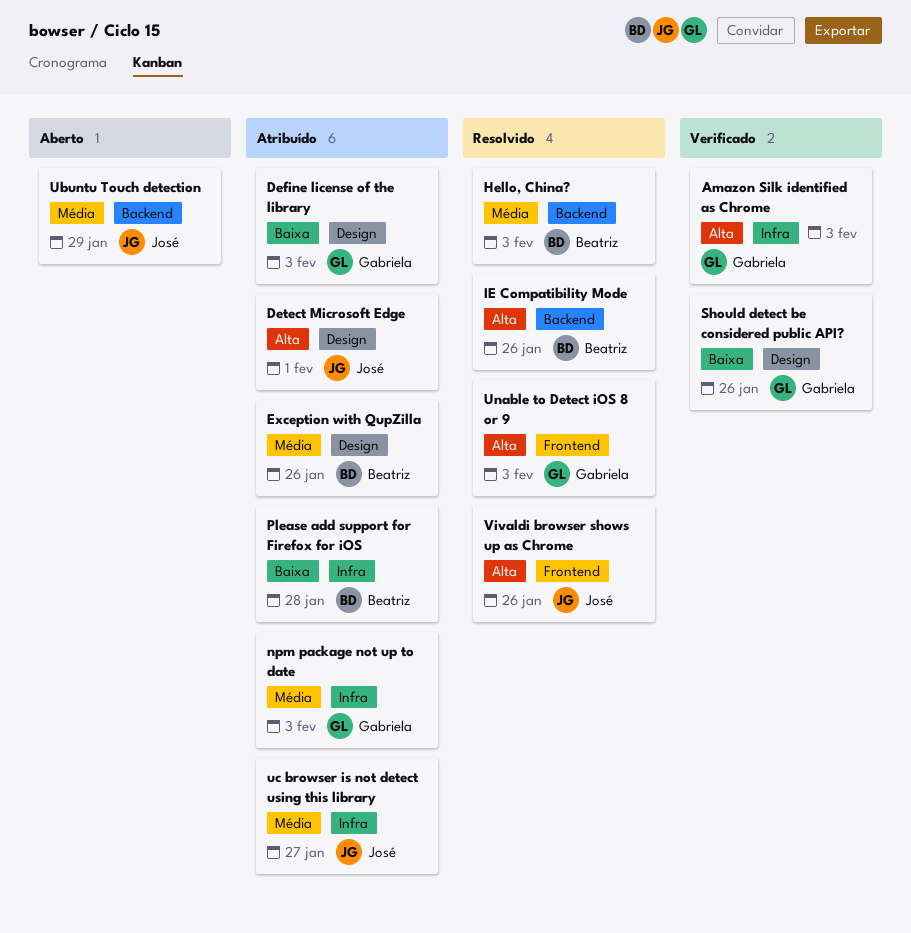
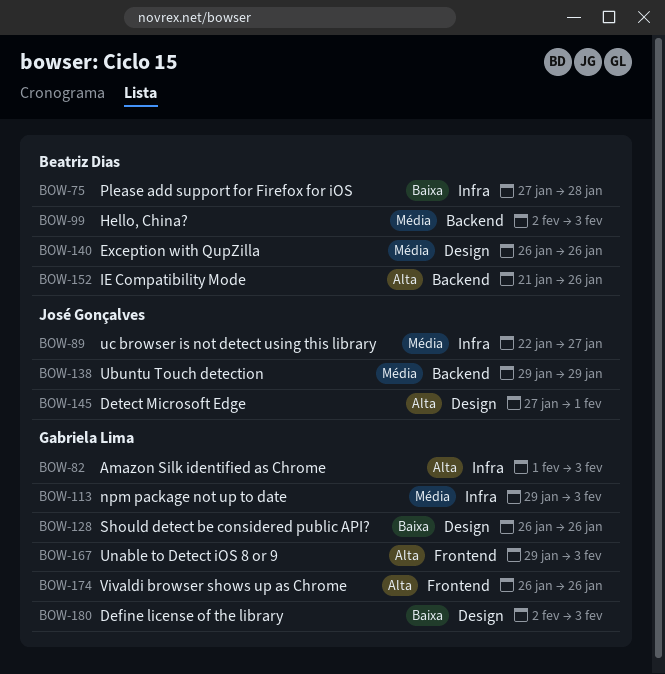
Vivaldi browser shows up as Chrome, owner: José Gonçalves -> Gabriela Lima

